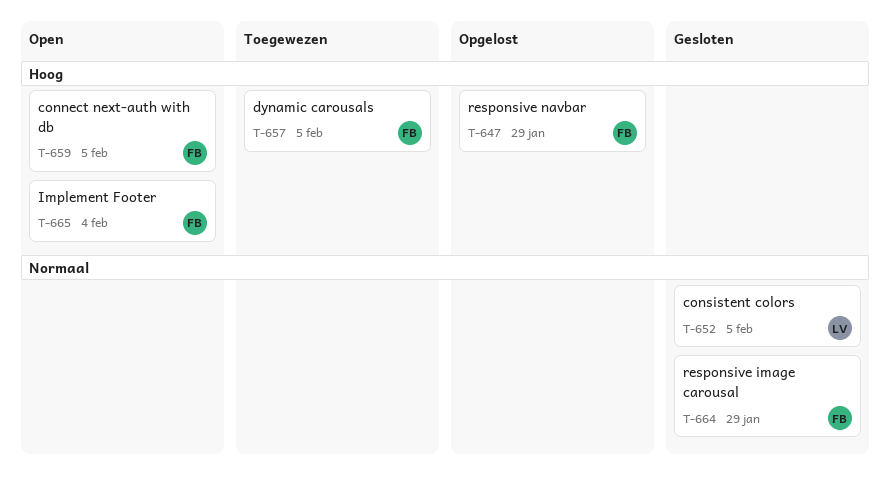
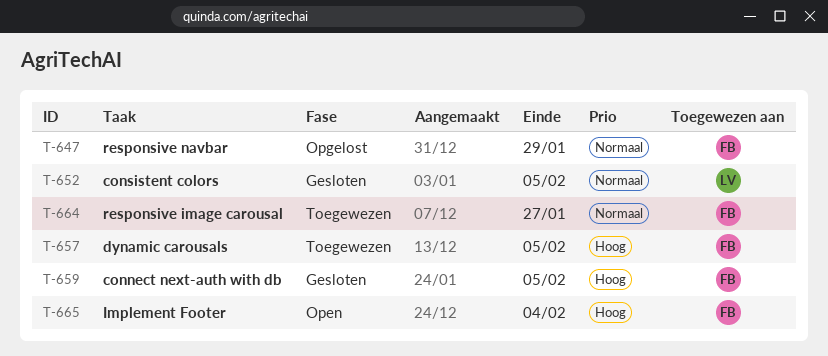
T-647, priority: Hoog -> Normaal
T-659, status: Open -> Gesloten
T-664, status: Gesloten -> Toegewezen
T-664, due: Jan 29 -> Jan 27

